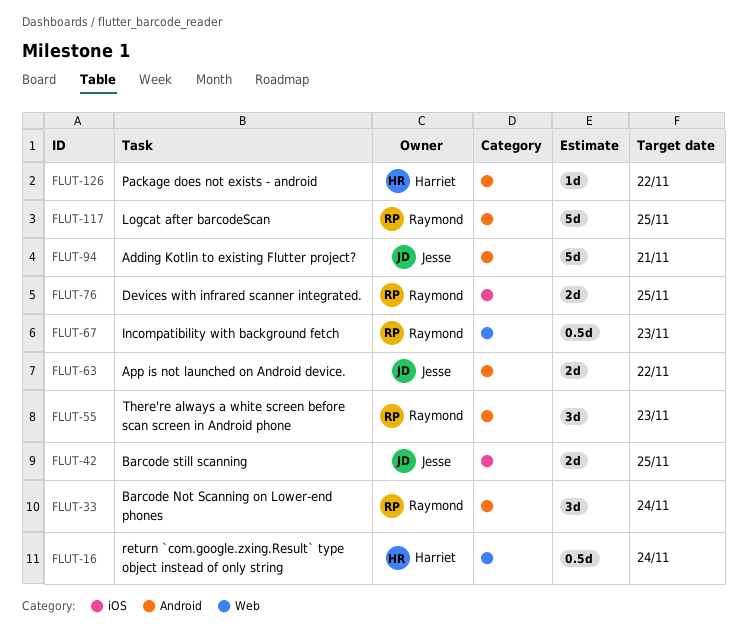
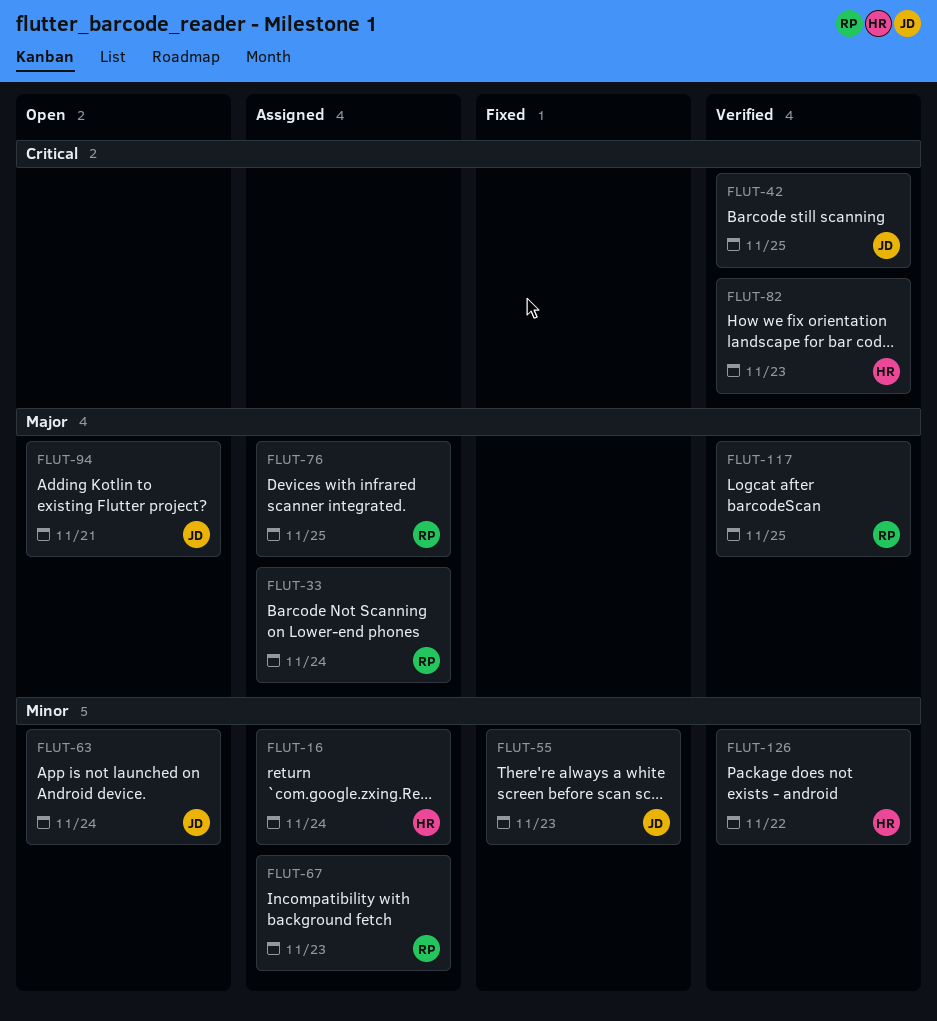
FLUT-55, owner: Raymond -> Jesse
FLUT-63, due: Nov 22 -> Nov 24
FLUT-82: none -> present

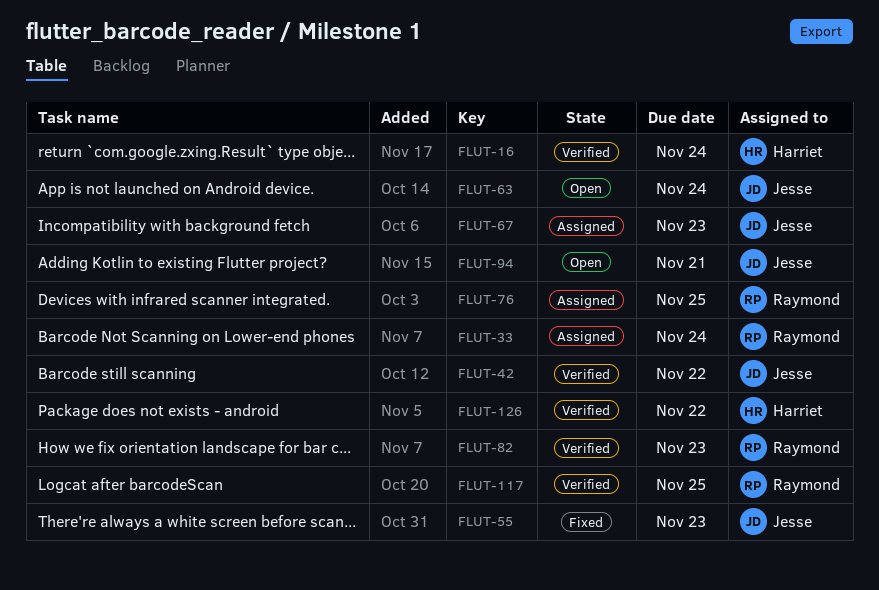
FLUT-16, status: Assigned -> Verified
FLUT-42, due: Nov 25 -> Nov 22
FLUT-67, owner: Raymond -> Jesse
FLUT-82, owner: Harriet -> Raymond

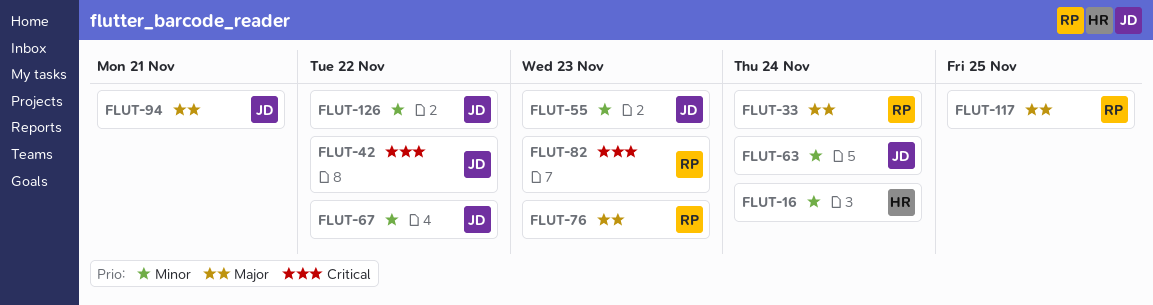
FLUT-67, due: Nov 23 -> Nov 22
FLUT-76, due: Nov 25 -> Nov 23
FLUT-126, owner: Harriet -> Jesse

